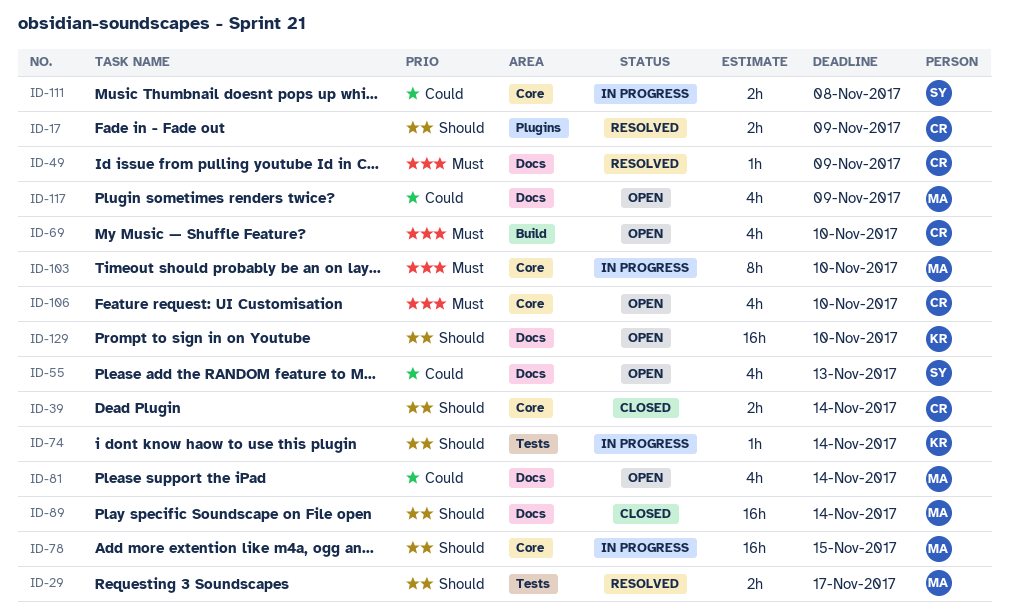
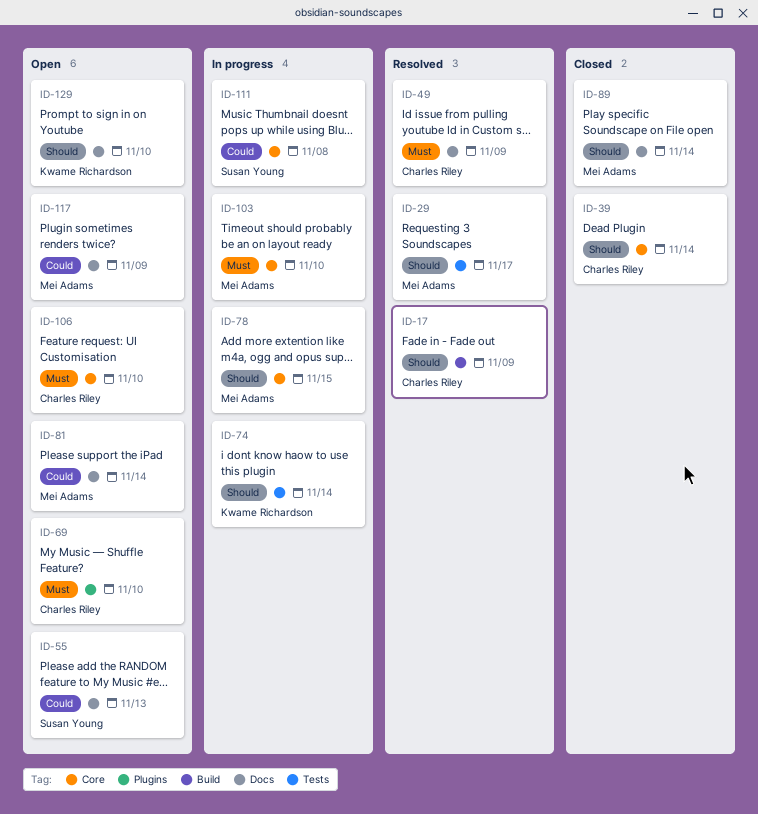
ID-17, label: Plugins -> Build
ID-69, label: Build -> Plugins

